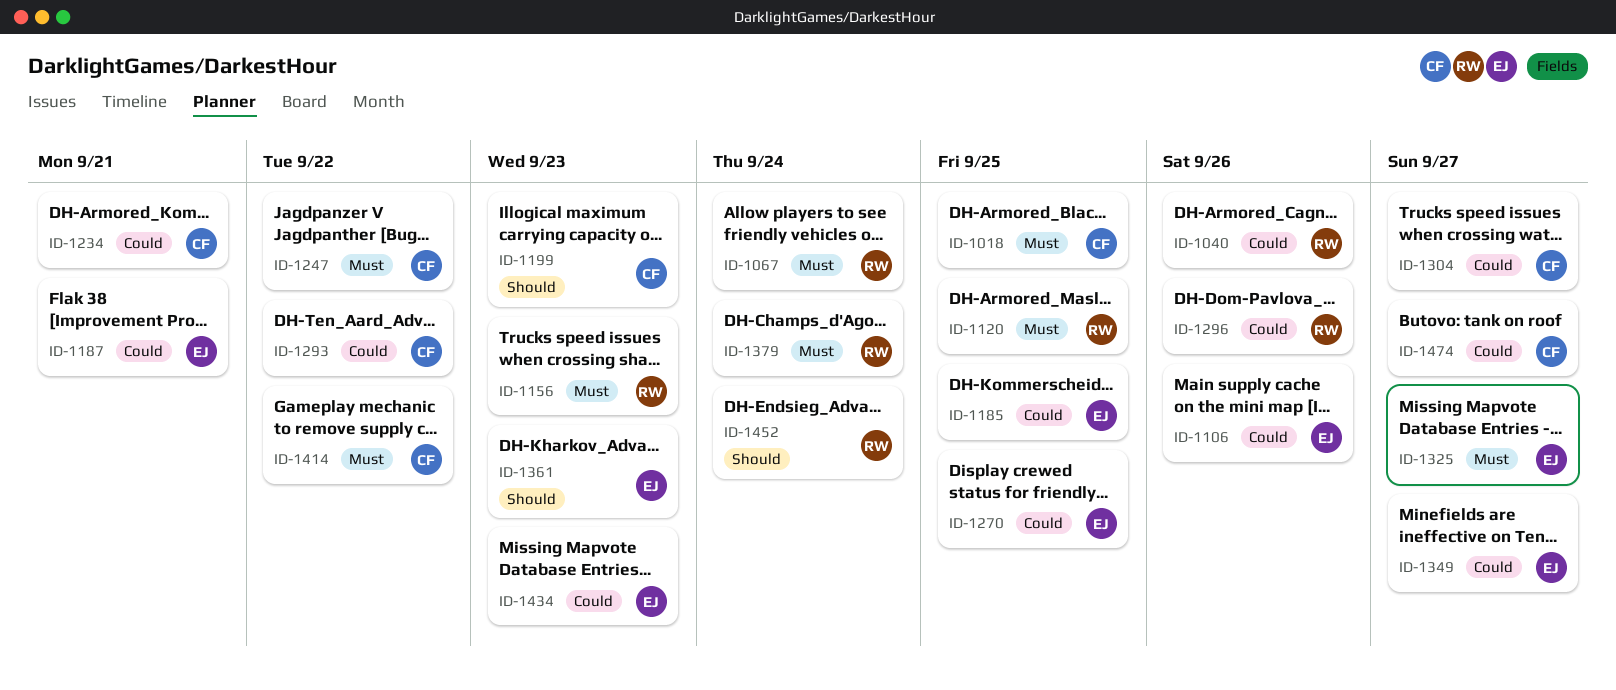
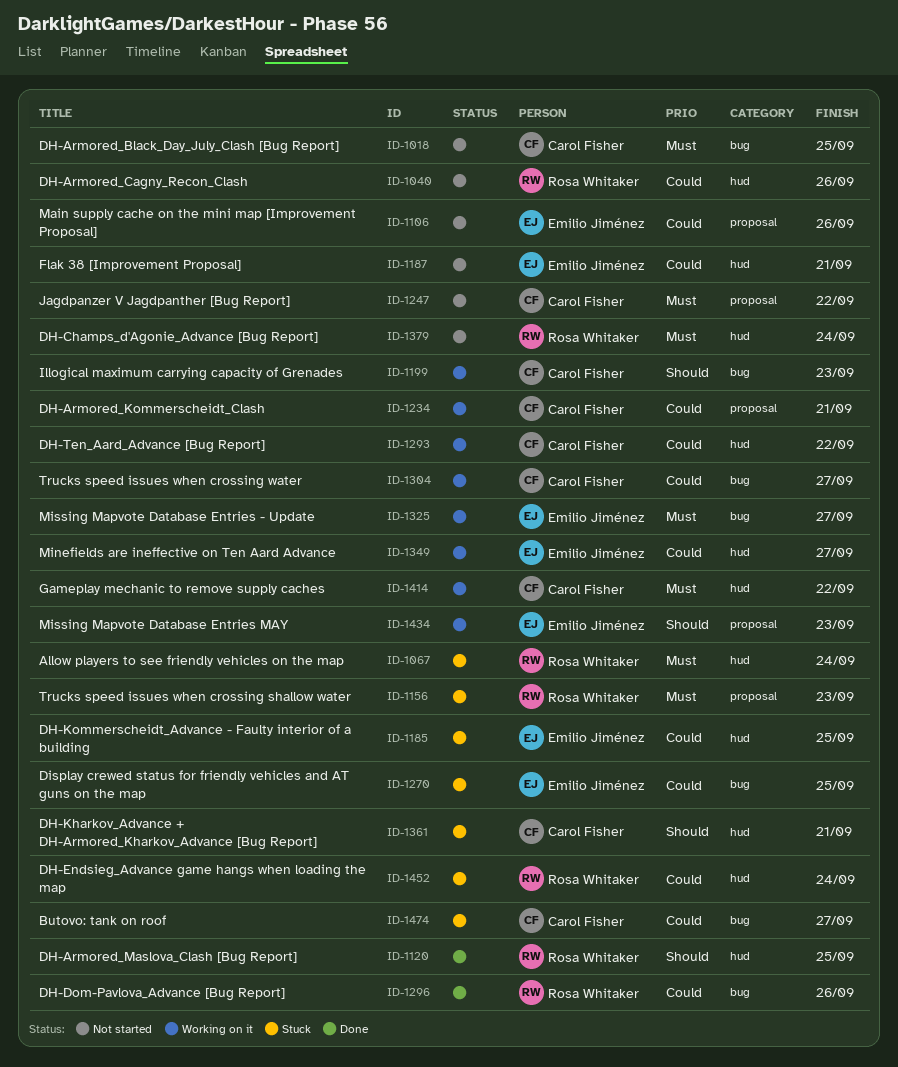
ID-1120, priority: Must -> Should
ID-1361, owner: Emilio Jiménez -> Carol Fisher
ID-1361, due: Sep 23 -> Sep 21
ID-1434, priority: Could -> Should
ID-1452, priority: Should -> Could

